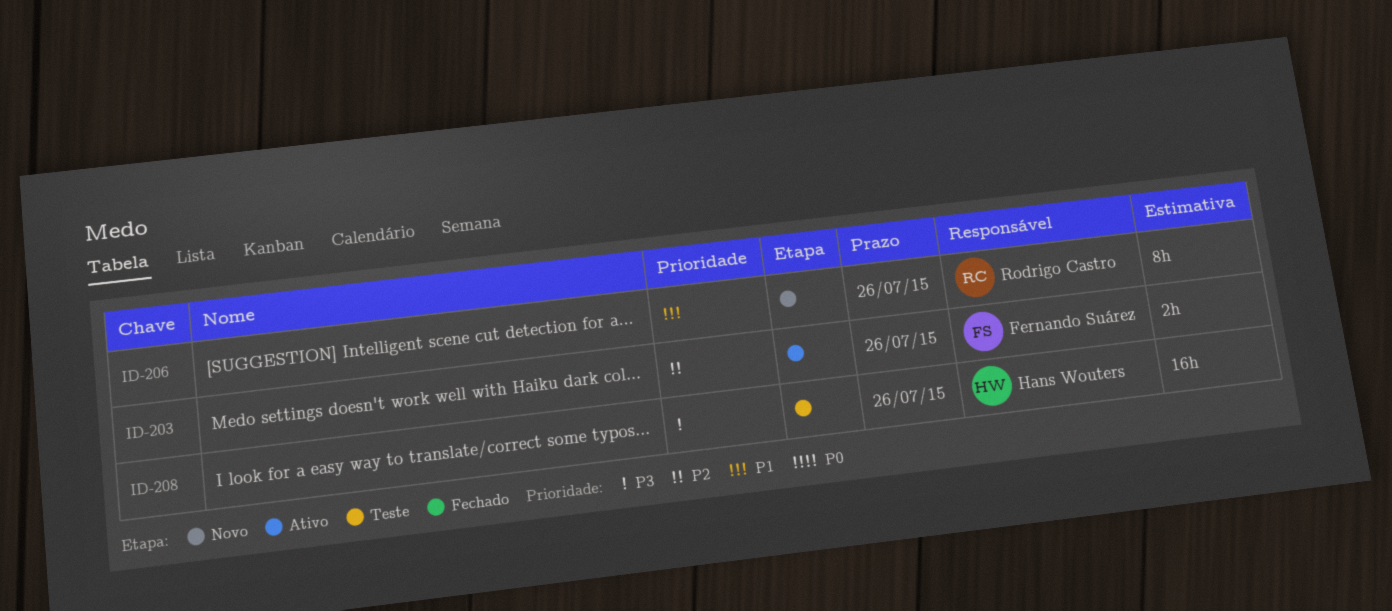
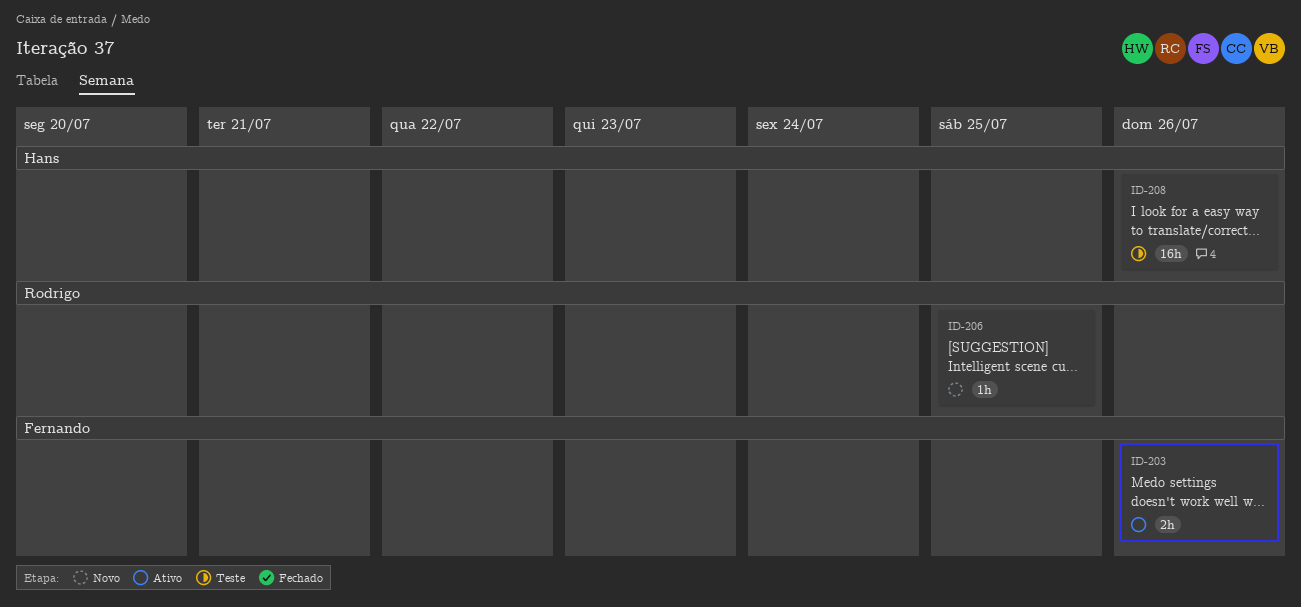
ID-206, estimate: 8h -> 1h
ID-206, due: Jul 26 -> Jul 25

